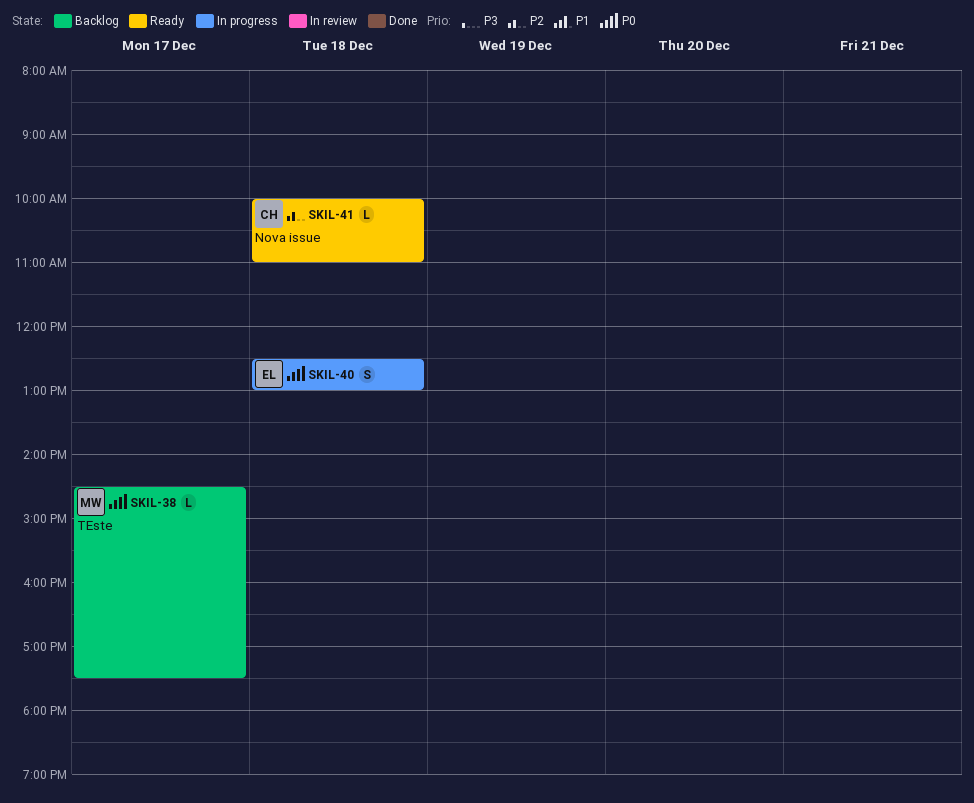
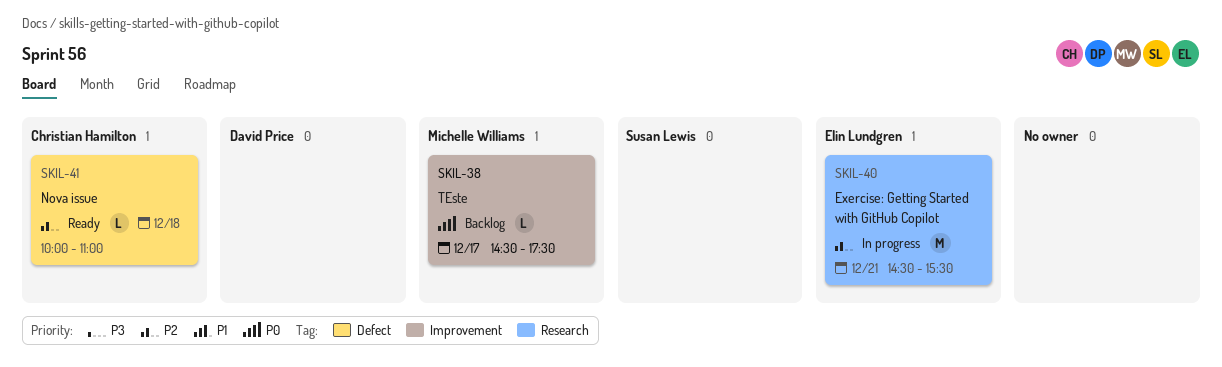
SKIL-40, priority: P0 -> P2
SKIL-40, estimate: S -> M
SKIL-40, day: Dec 18 -> Dec 21
SKIL-40, begins: 12:30 -> 14:30
SKIL-40, ends: 13:00 -> 15:30

